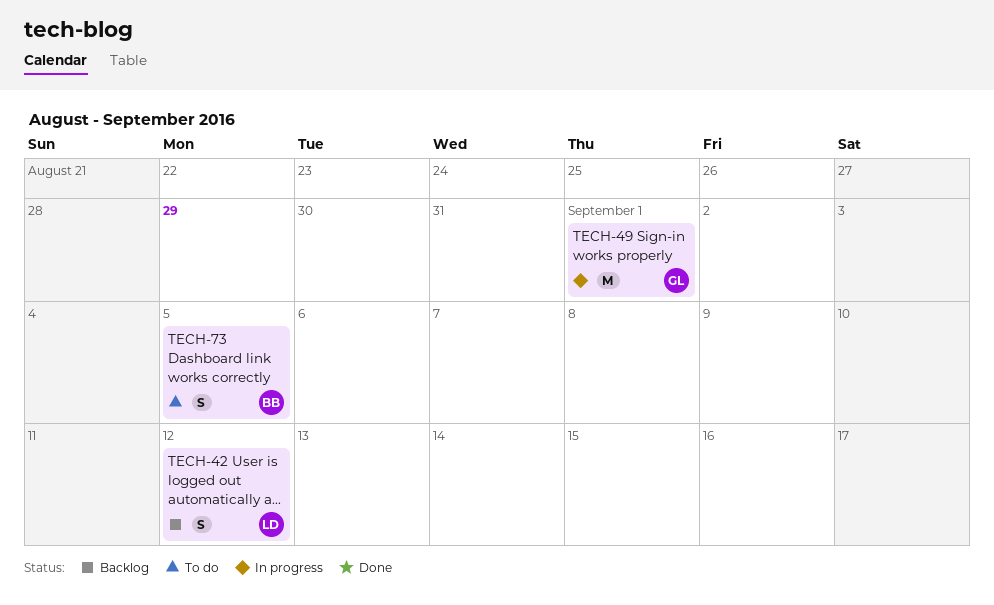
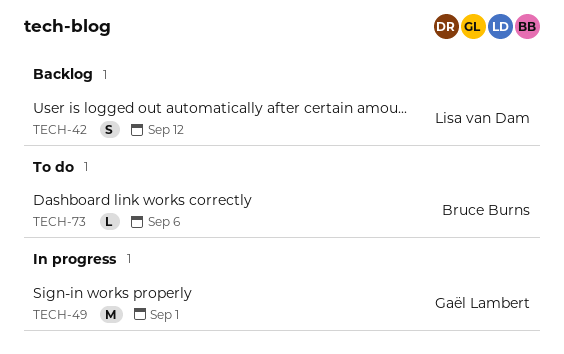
TECH-73, estimate: S -> L
TECH-73, due: Sep 5 -> Sep 6

